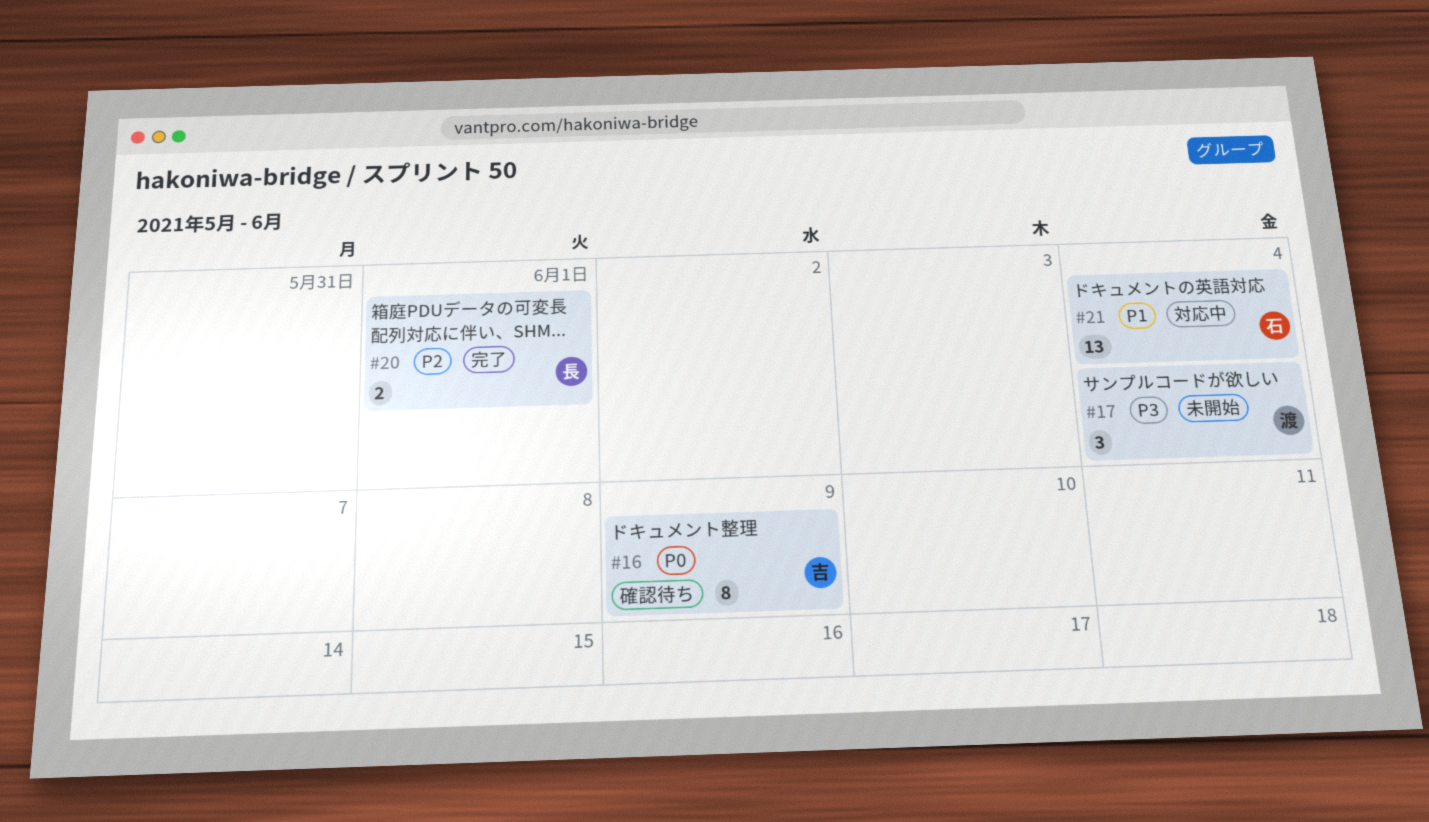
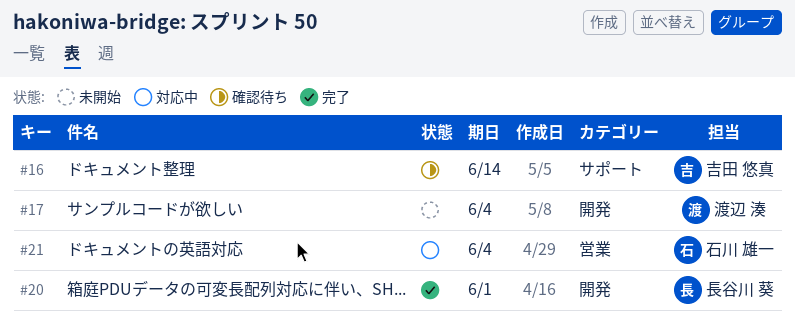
#16, due: Jun 9 -> Jun 14

